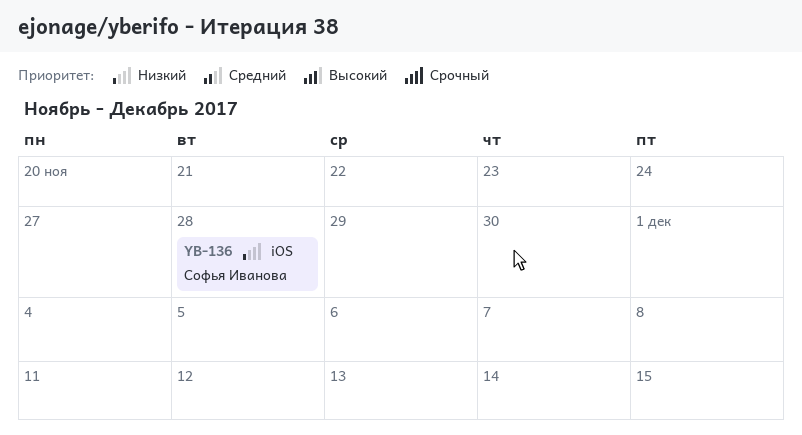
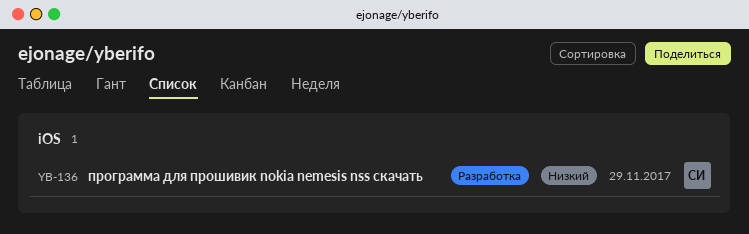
YB-136, due: Nov 28 -> Nov 29

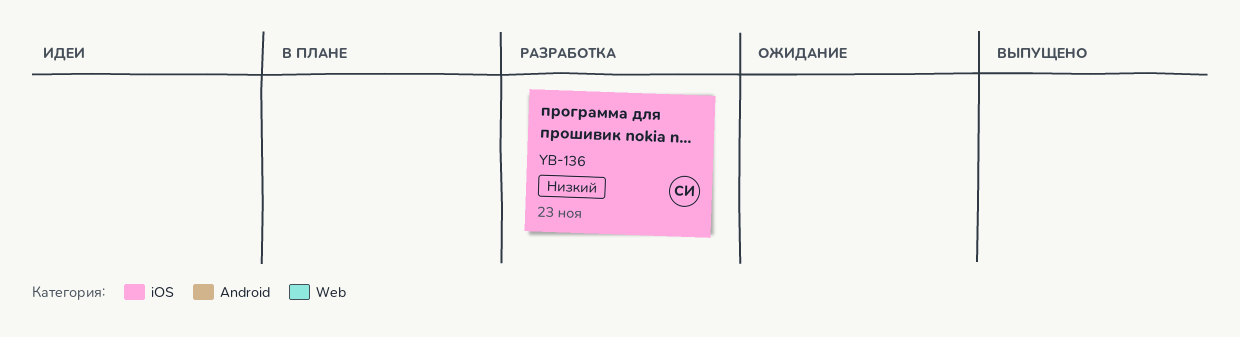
YB-136, due: Nov 29 -> Nov 23

